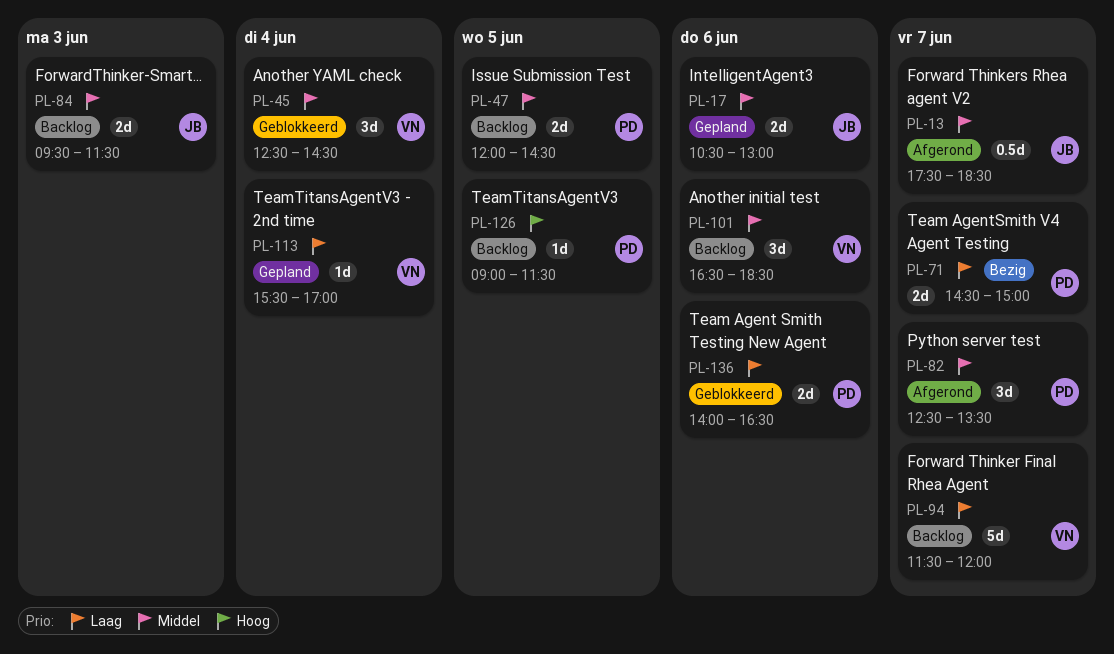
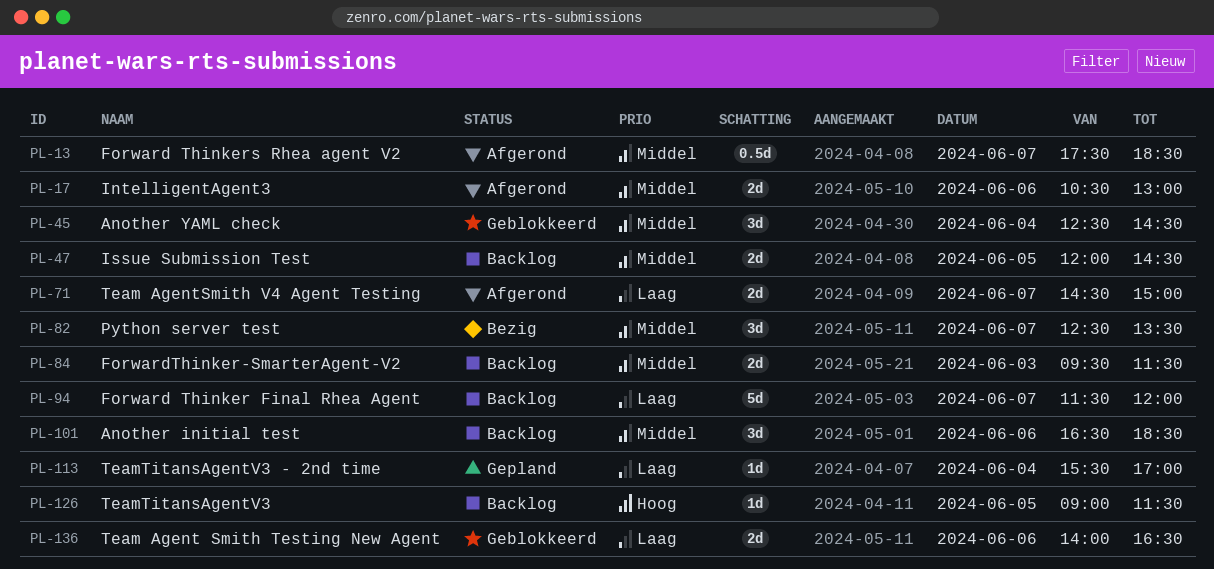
PL-17, status: Gepland -> Afgerond
PL-71, status: Bezig -> Afgerond
PL-82, status: Afgerond -> Bezig

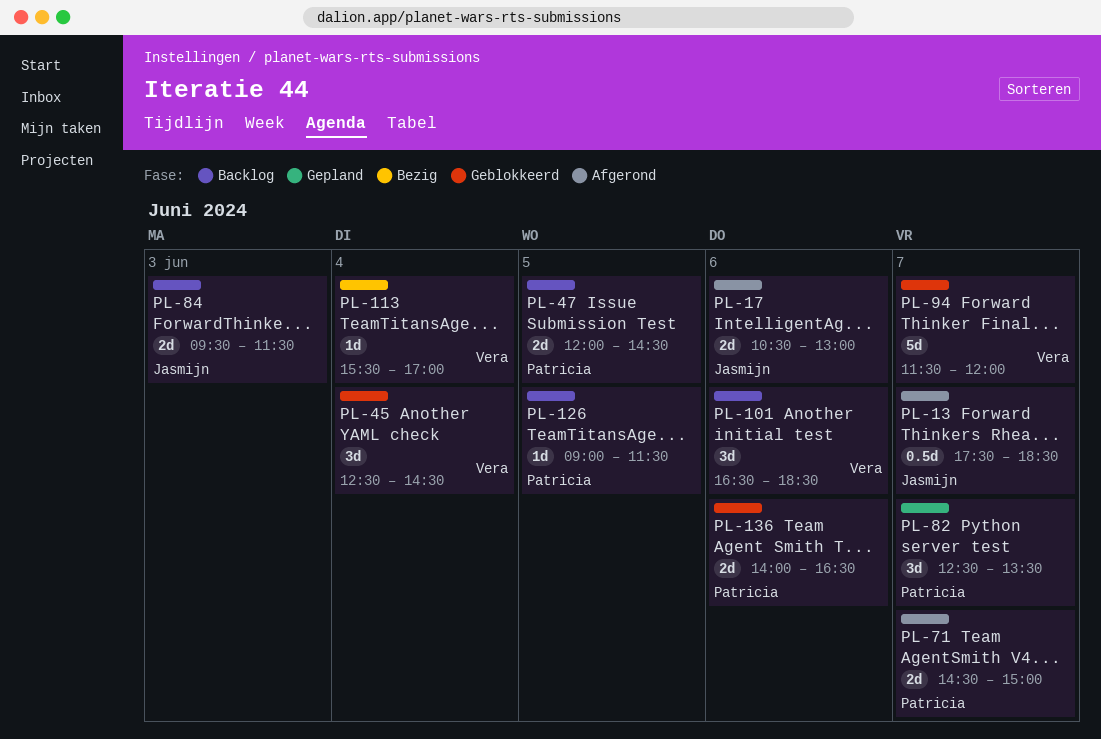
PL-82, status: Bezig -> Gepland
PL-94, status: Backlog -> Geblokkeerd
PL-113, status: Gepland -> Bezig

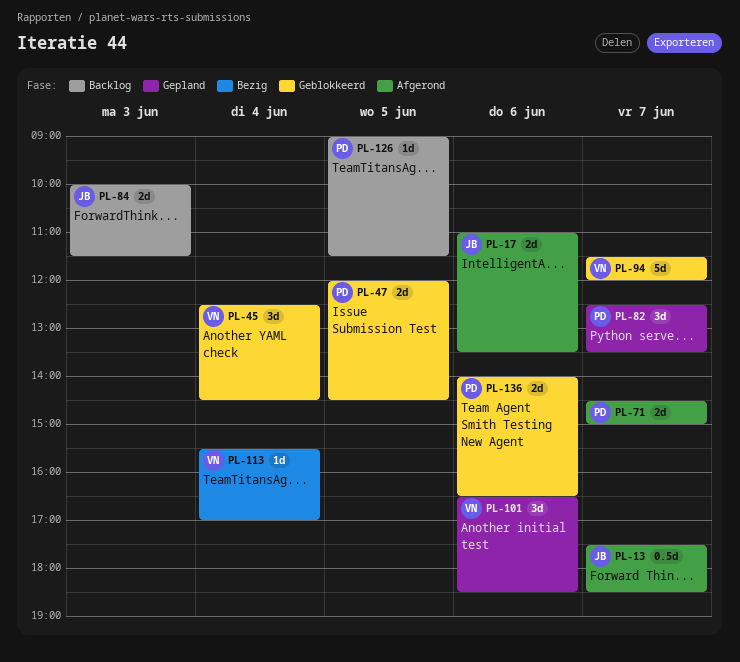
PL-17, begins: 10:30 -> 11:00
PL-17, ends: 13:00 -> 13:30
PL-47, status: Backlog -> Geblokkeerd
PL-84, begins: 09:30 -> 10:00
PL-101, status: Backlog -> Gepland

